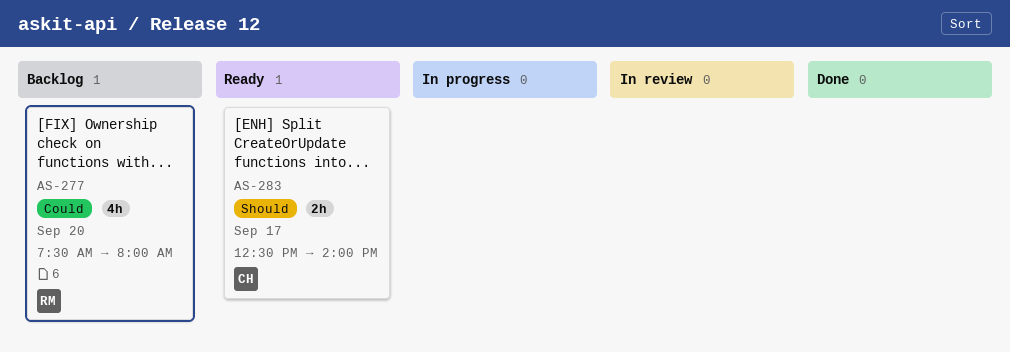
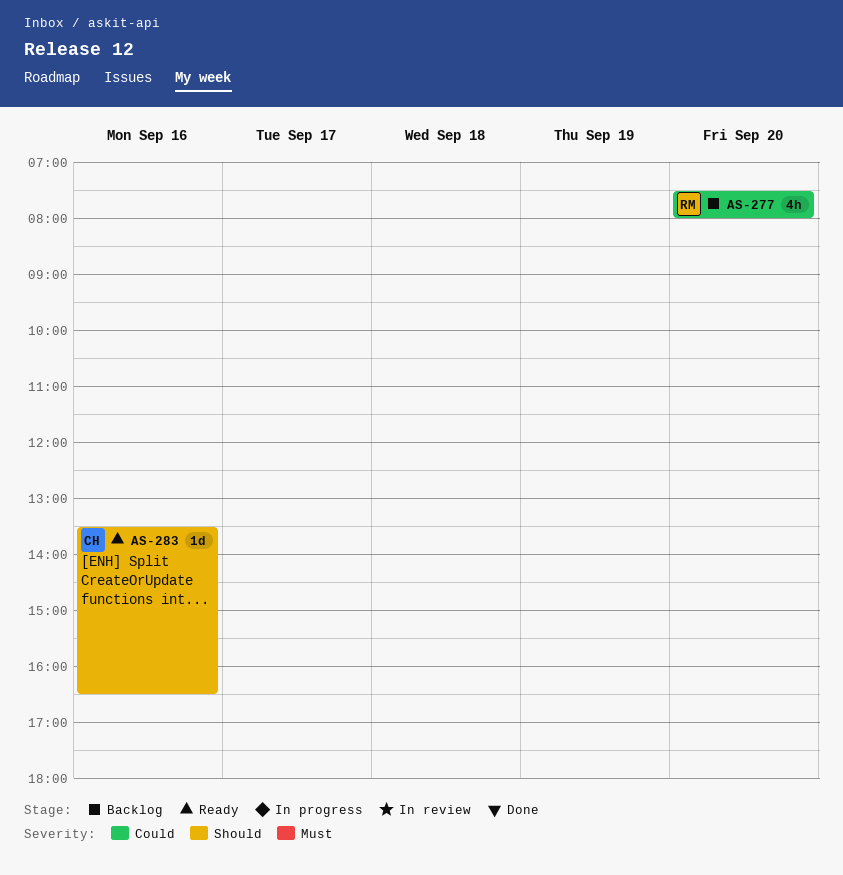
AS-283, estimate: 2h -> 1d
AS-283, day: Sep 17 -> Sep 16
AS-283, begins: 12:30 -> 13:30
AS-283, ends: 14:00 -> 16:30

